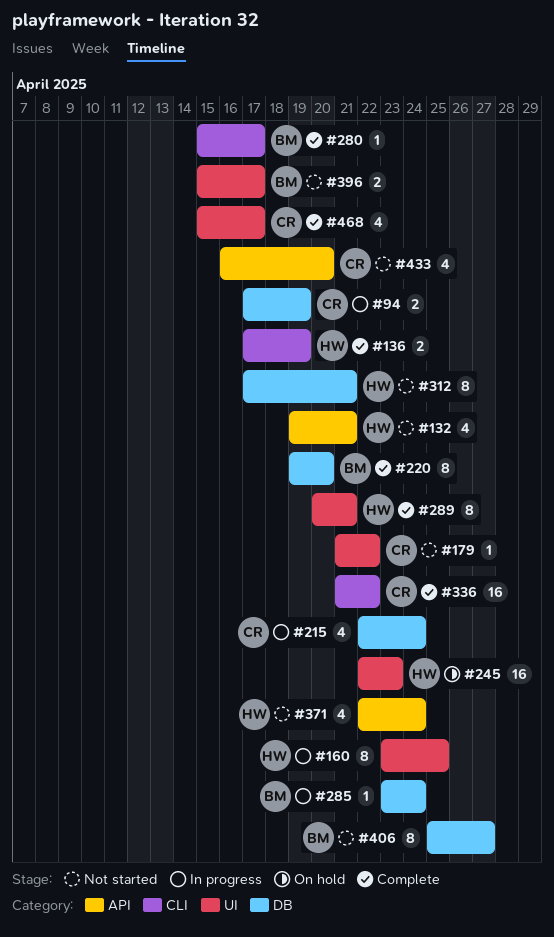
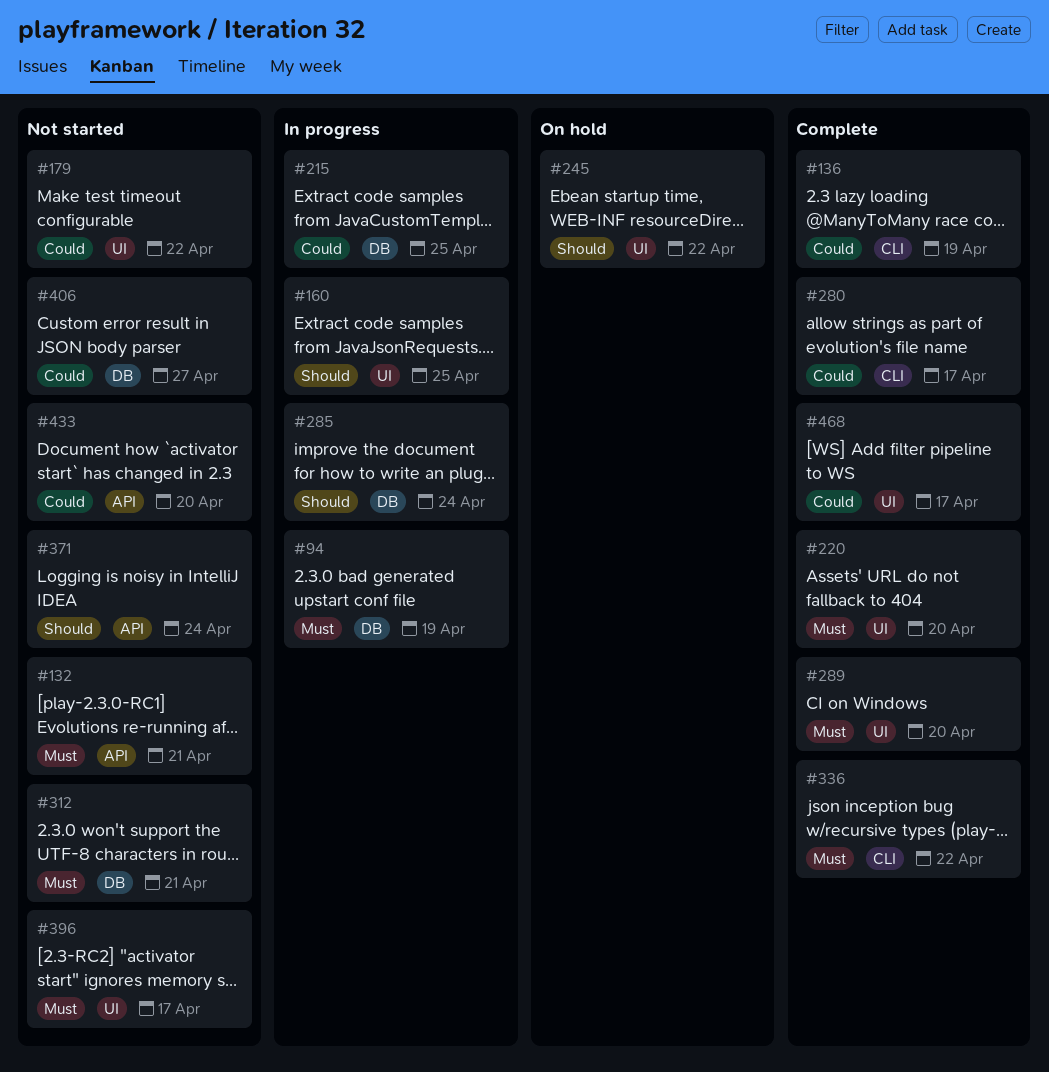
#215, due: Apr 24 -> Apr 25
#220, label: DB -> UI
#245, due: Apr 23 -> Apr 22
#289, due: Apr 21 -> Apr 20

